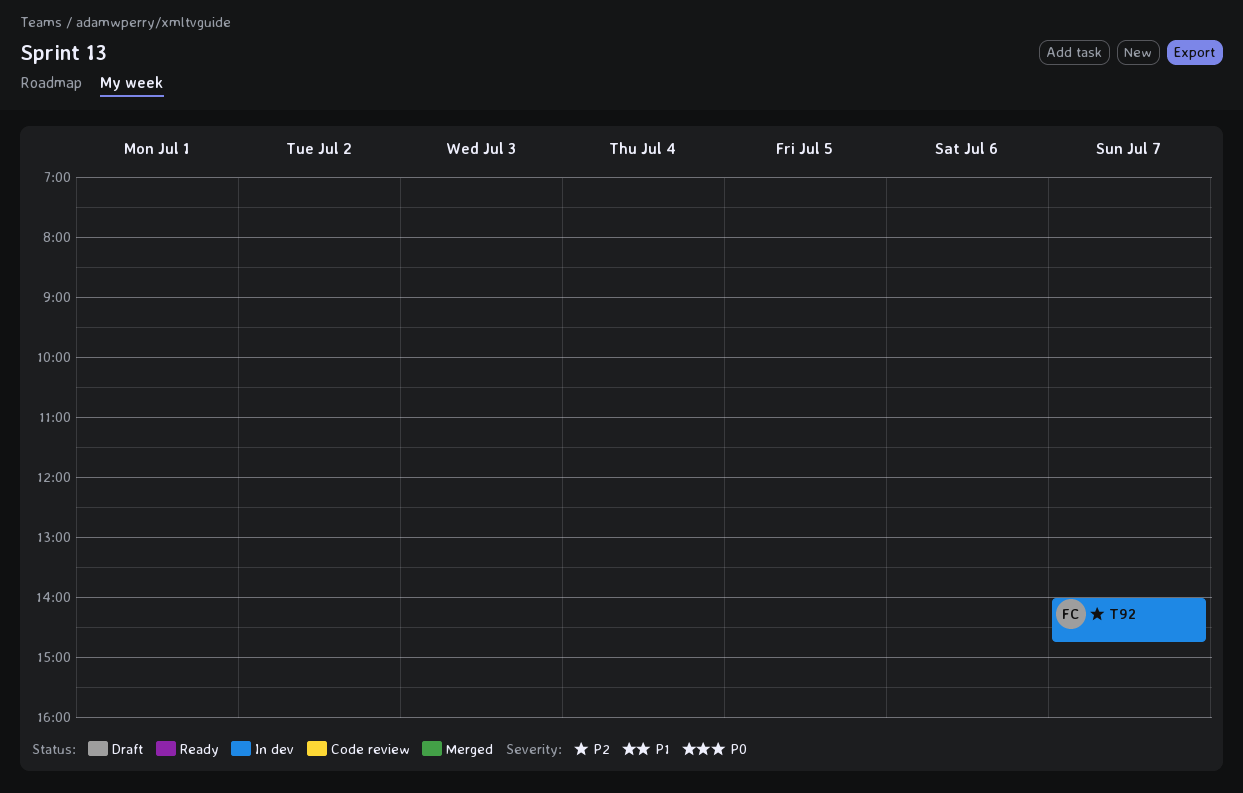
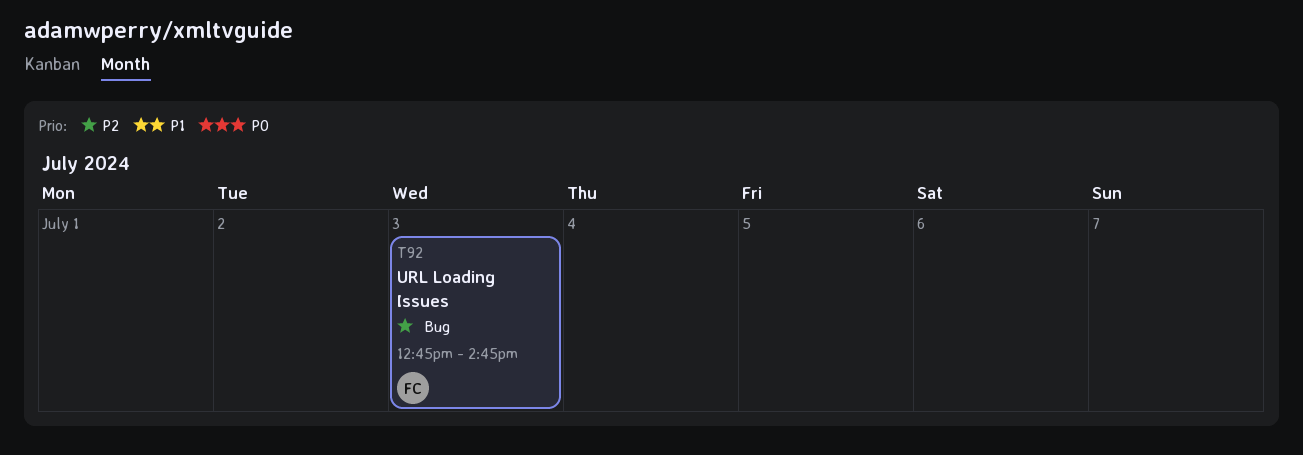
T92, day: Jul 7 -> Jul 3
T92, begins: 14:00 -> 12:45

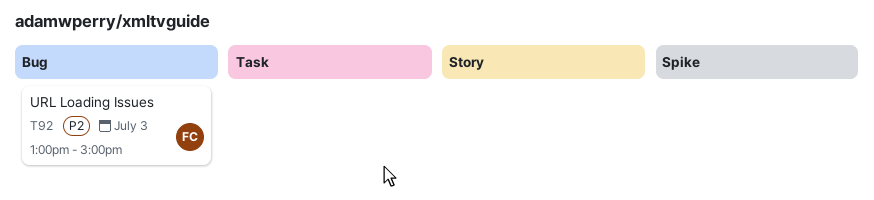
T92, begins: 12:45 -> 13:00
T92, ends: 14:45 -> 15:00

